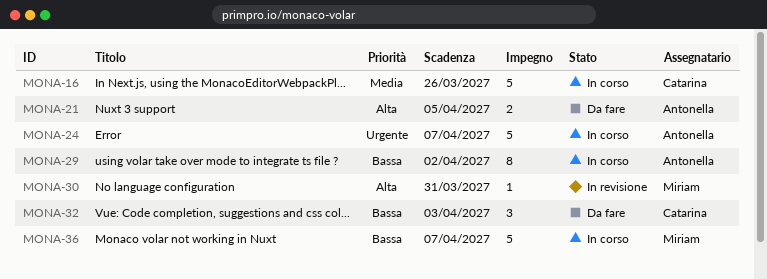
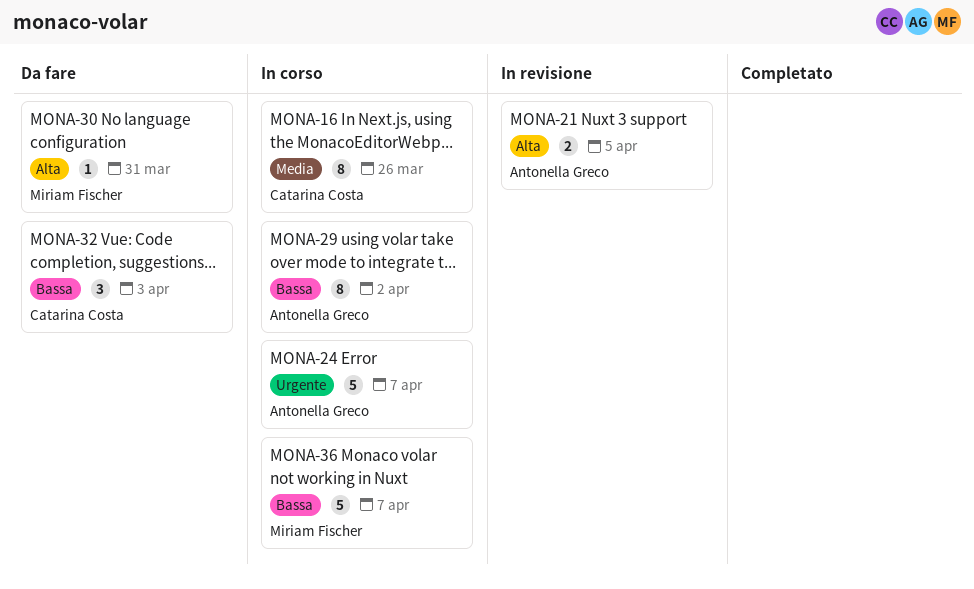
MONA-16, estimate: 5 -> 8
MONA-21, status: Da fare -> In revisione
MONA-30, status: In revisione -> Da fare

